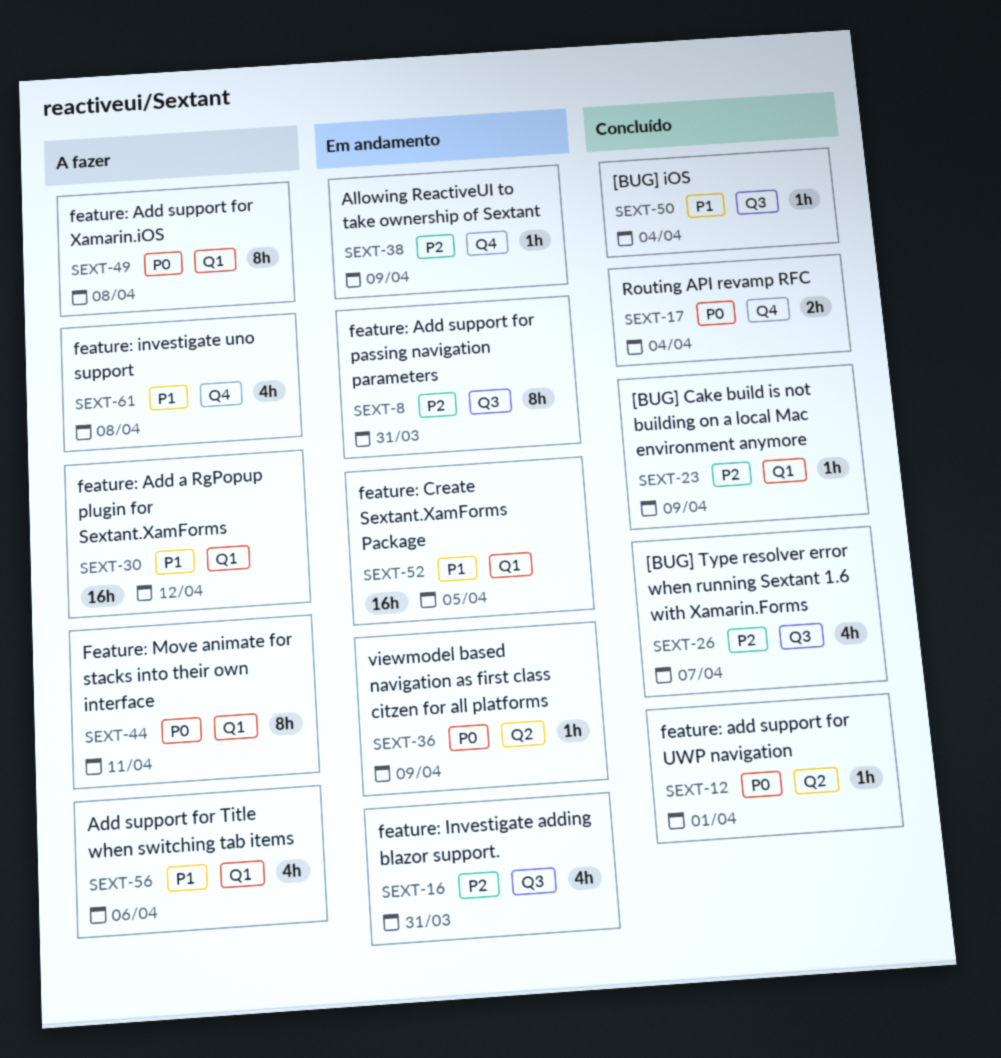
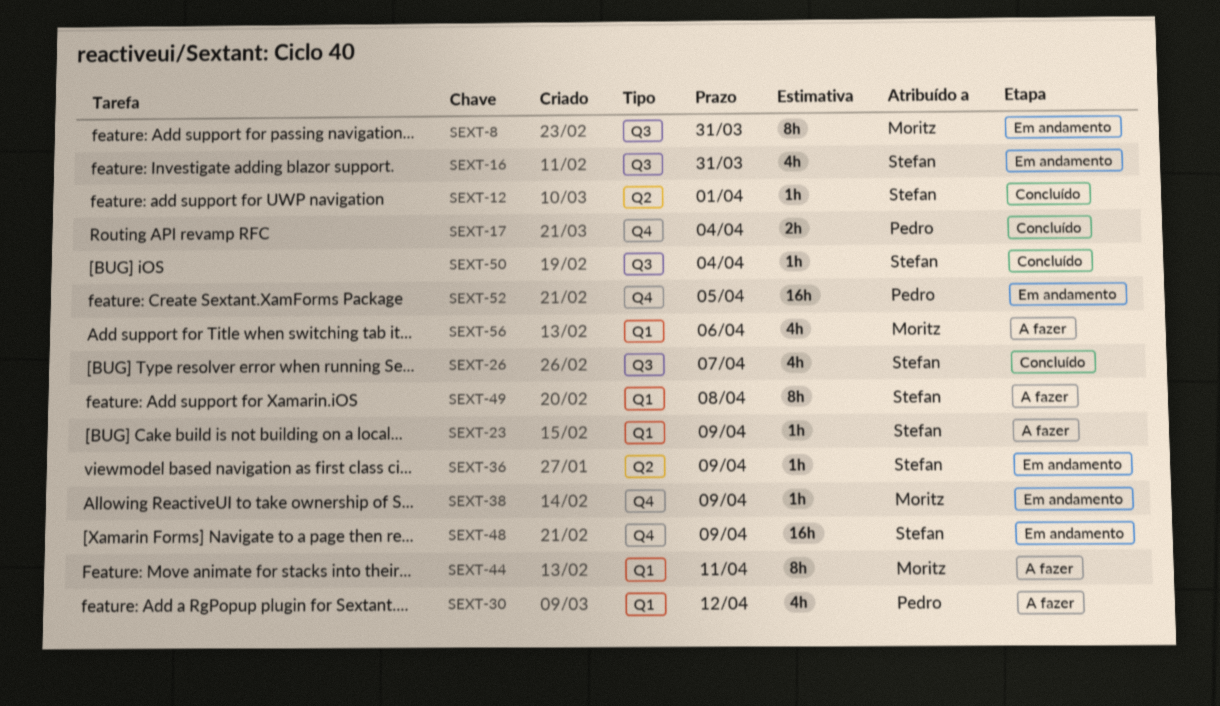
SEXT-23, status: Concluído -> A fazer
SEXT-30, estimate: 16h -> 4h
SEXT-48: none -> present
SEXT-52, label: Q1 -> Q4
SEXT-61: present -> none

